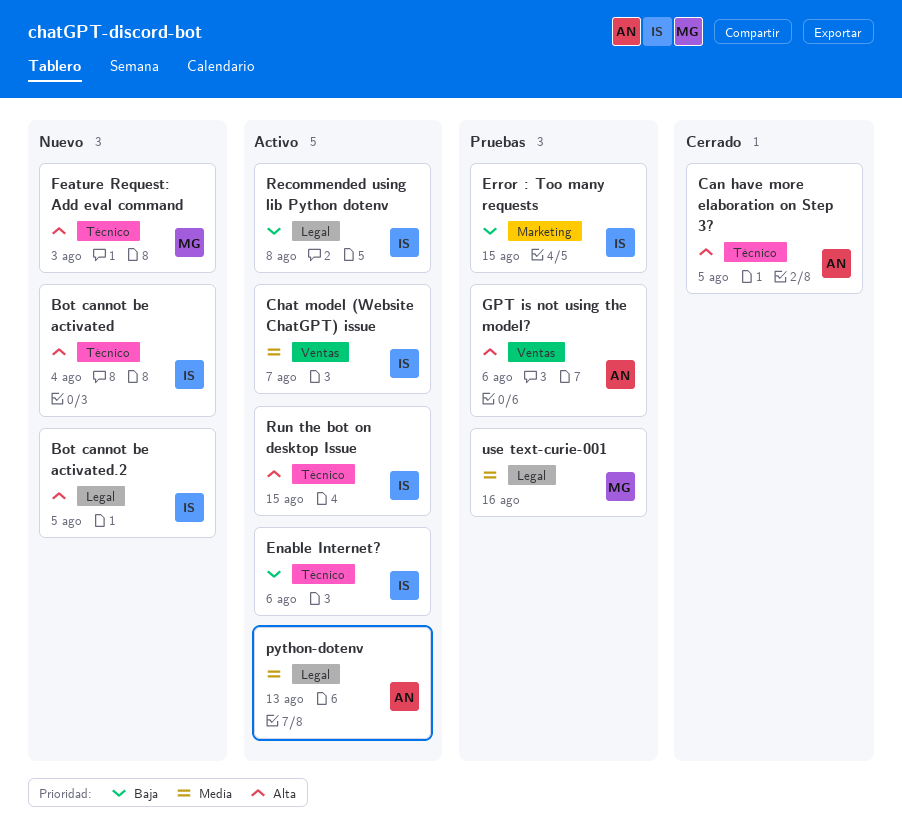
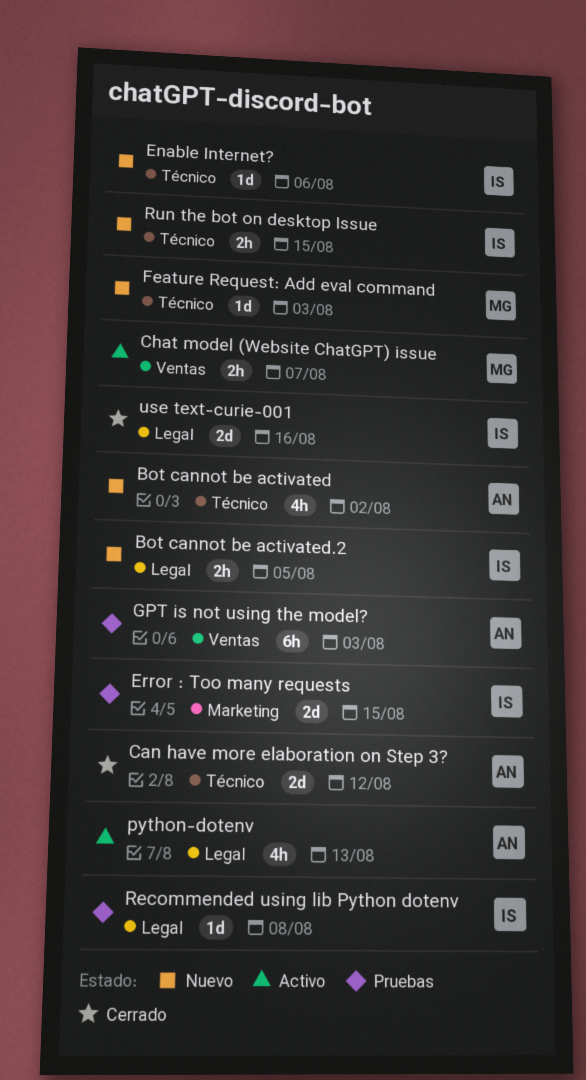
Bot cannot be activated, owner: IS -> AN
Bot cannot be activated, due: Aug 4 -> Aug 2
Can have more elaboration on Step 3?, due: Aug 5 -> Aug 12
Chat model (Website ChatGPT) issue, owner: IS -> MG
Enable Internet?, status: Activo -> Nuevo
GPT is not using the model?, due: Aug 6 -> Aug 3
Recommended using lib Python dotenv, status: Activo -> Pruebas
Run the bot on desktop Issue, status: Activo -> Nuevo
use text-curie-001, status: Pruebas -> Cerrado
use text-curie-001, owner: MG -> IS

